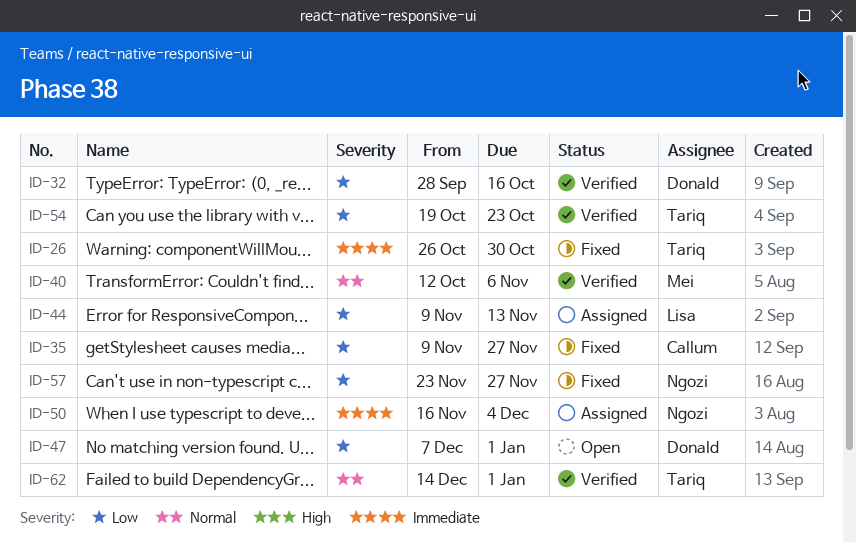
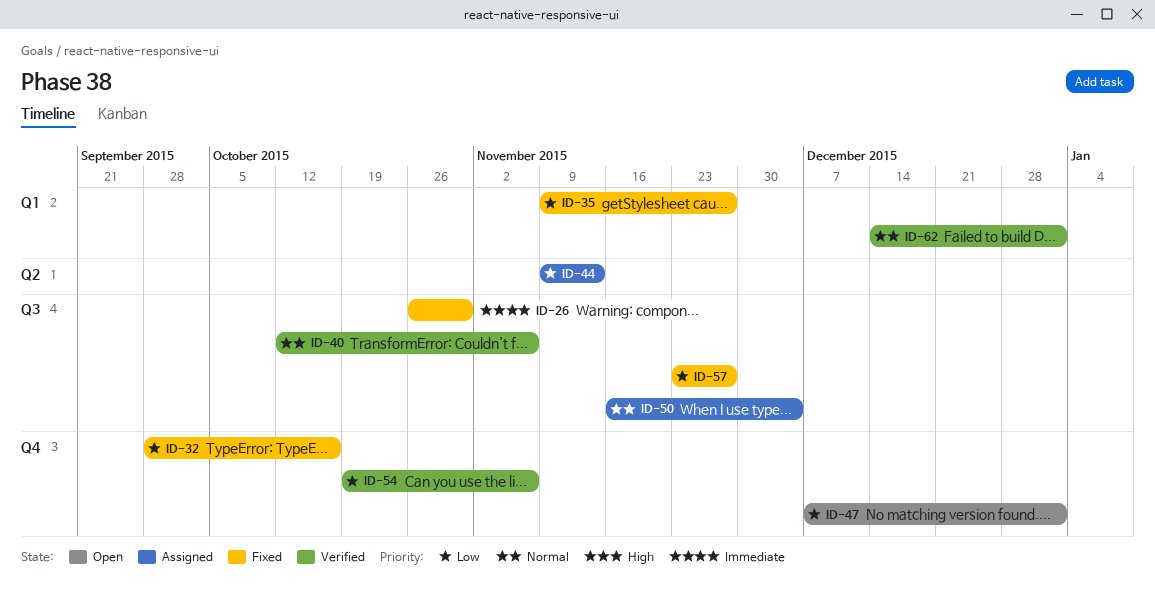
ID-32, status: Verified -> Fixed
ID-50, priority: Immediate -> Normal
ID-54, due: Oct 23 -> Nov 6

